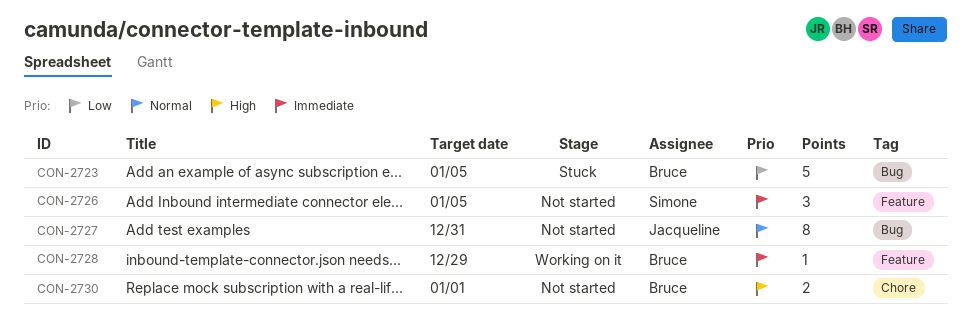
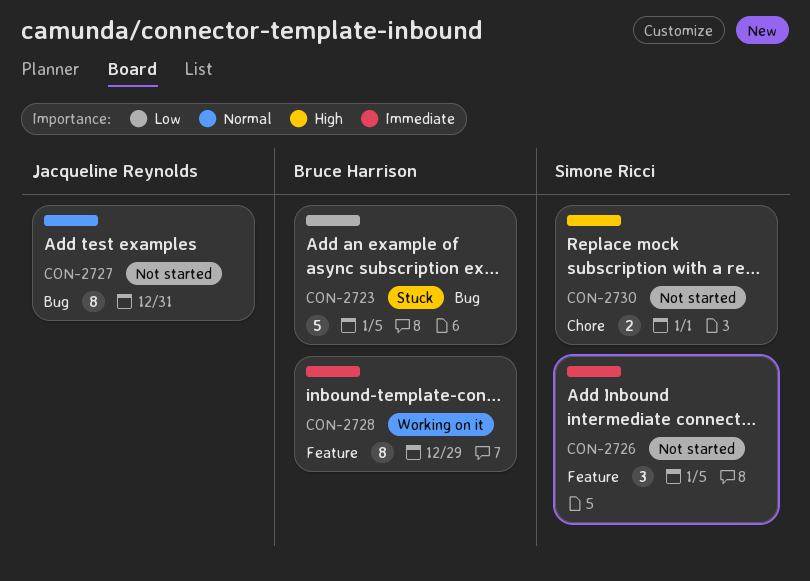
CON-2728, estimate: 1 -> 8
CON-2730, owner: Bruce Harrison -> Simone Ricci

